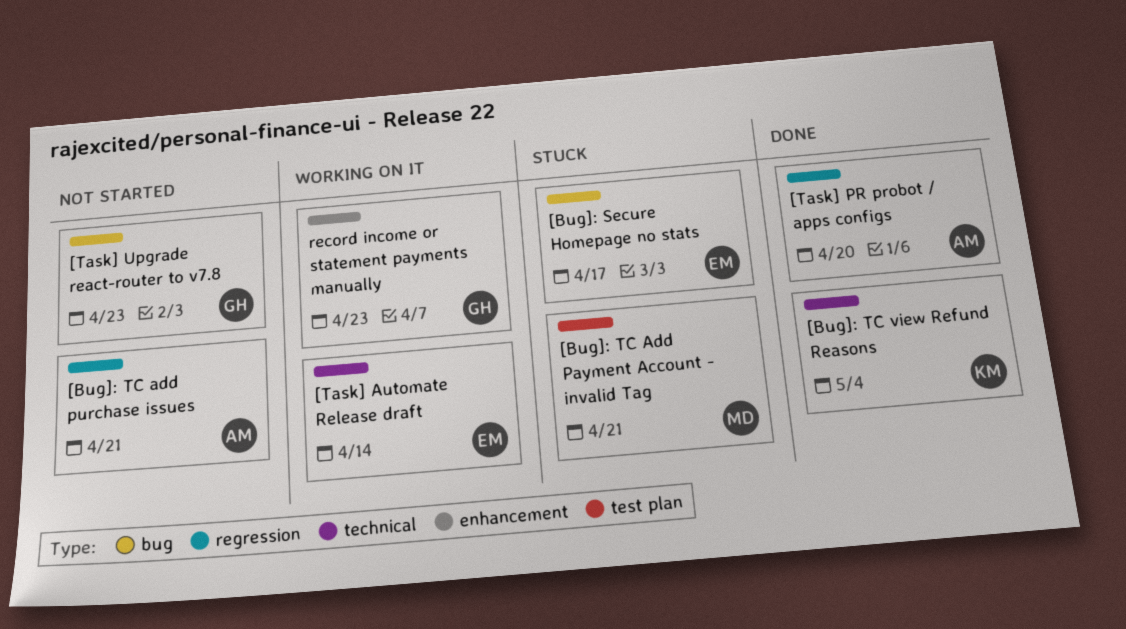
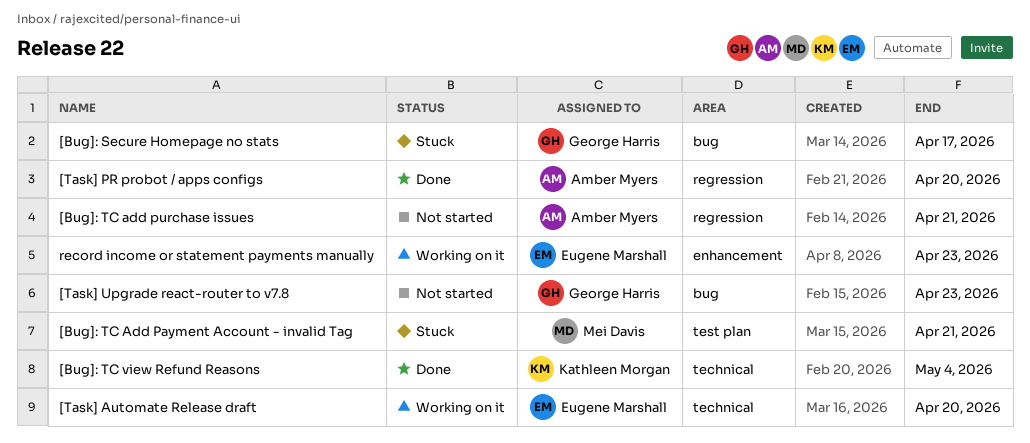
[Bug]: Secure Homepage no stats, owner: Eugene Marshall -> George Harris
[Task] Automate Release draft, due: Apr 14 -> Apr 20
record income or statement payments manually, owner: George Harris -> Eugene Marshall

